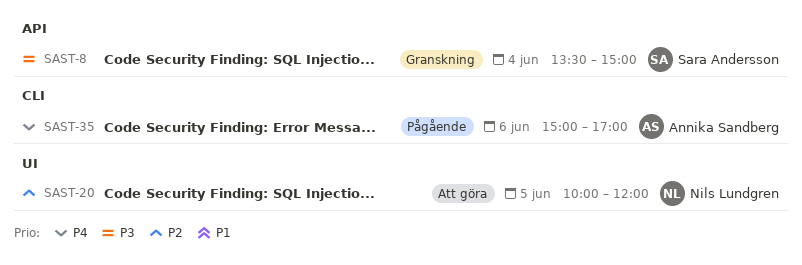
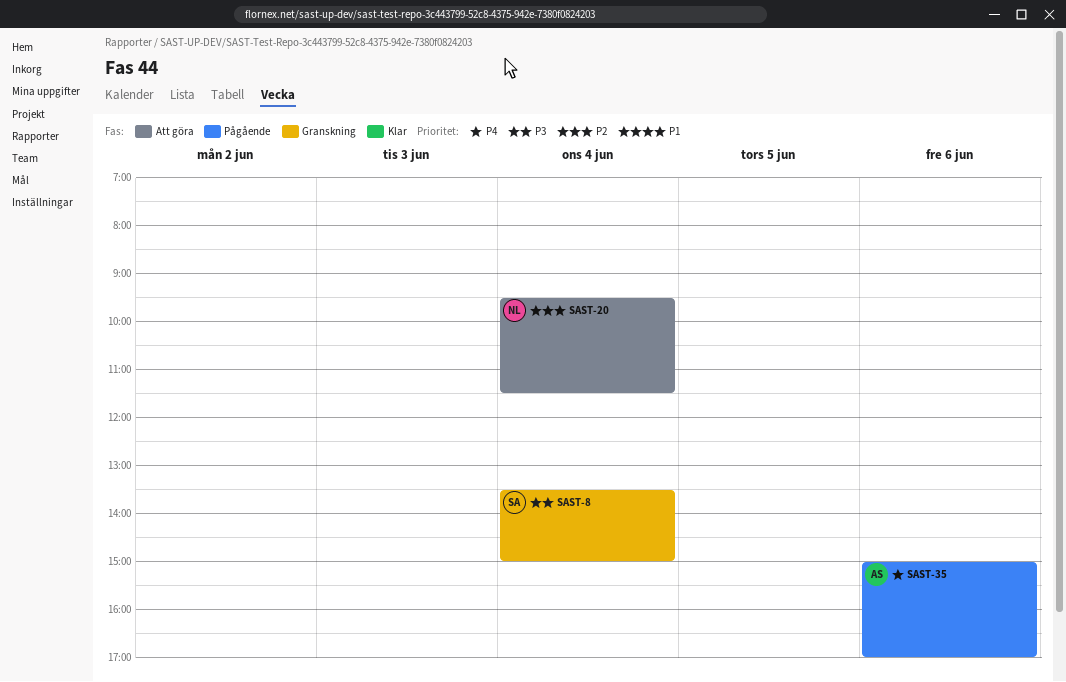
SAST-20, day: Jun 5 -> Jun 4
SAST-20, begins: 10:00 -> 09:30
SAST-20, ends: 12:00 -> 11:30

